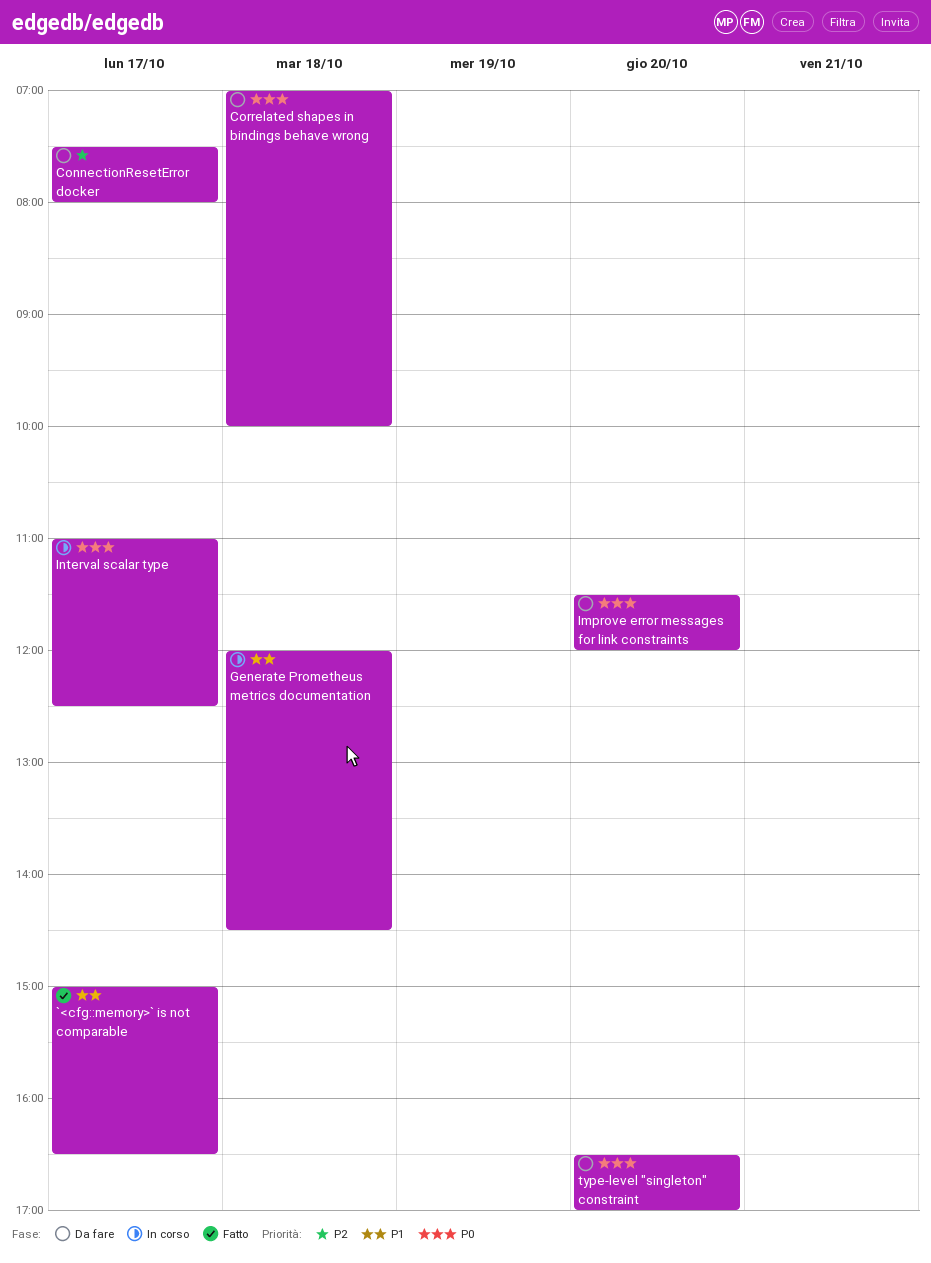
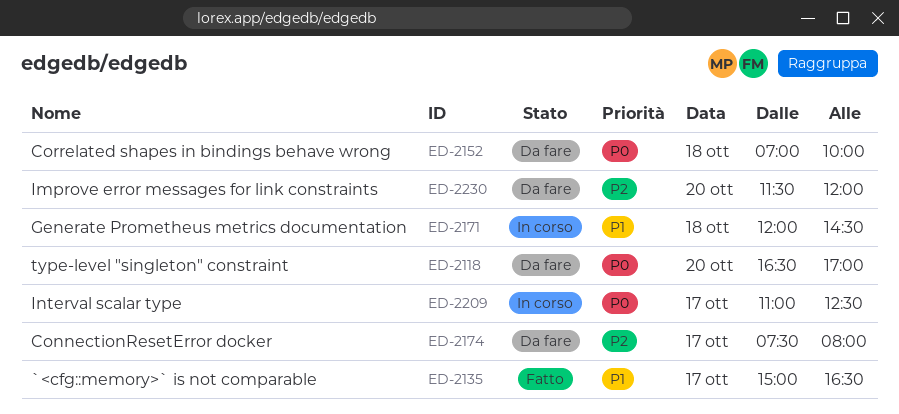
Improve error messages for link constraints, priority: P0 -> P2

